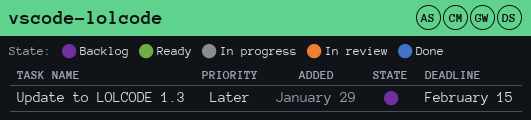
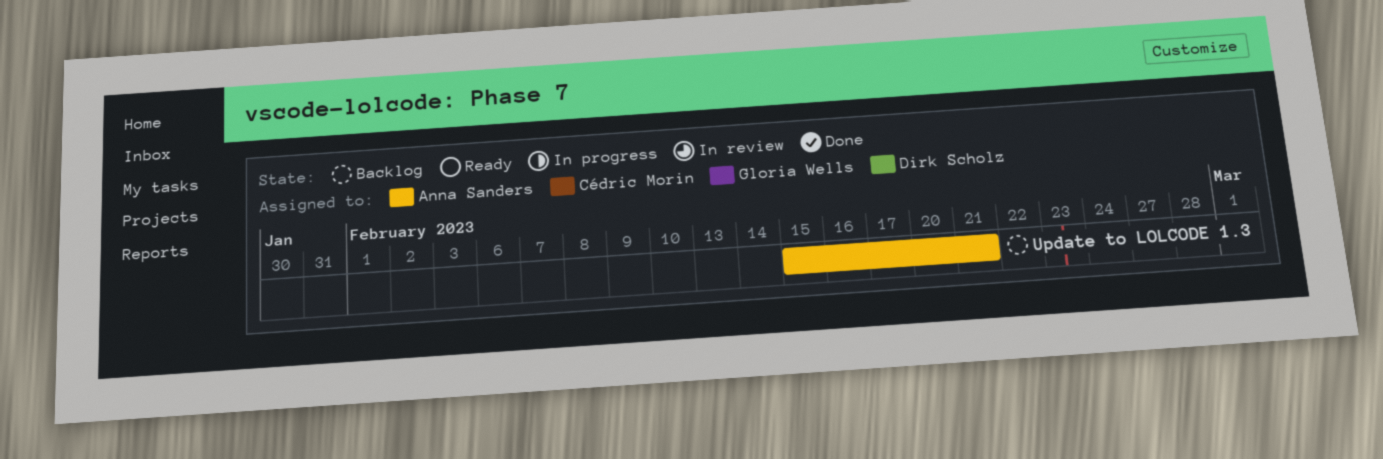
Update to LOLCODE 1.3, due: Feb 15 -> Feb 21

